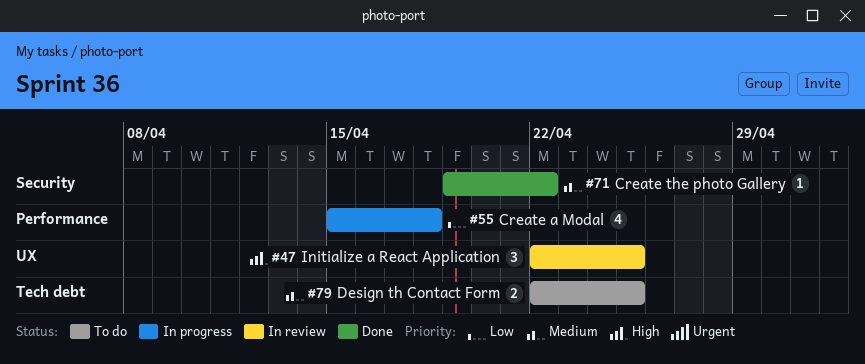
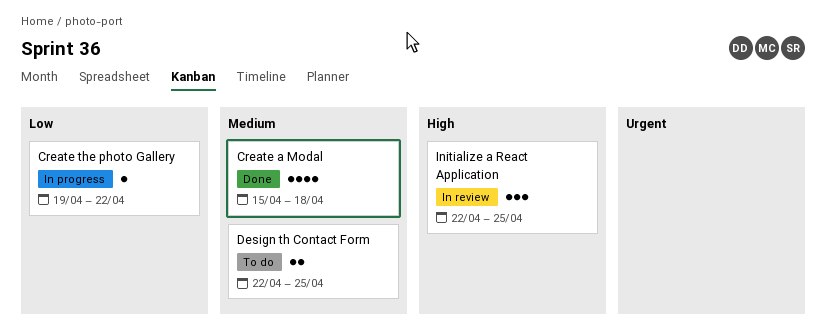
Create a Modal, status: In progress -> Done
Create a Modal, priority: Low -> Medium
Create the photo Gallery, status: Done -> In progress
Create the photo Gallery, priority: Medium -> Low

